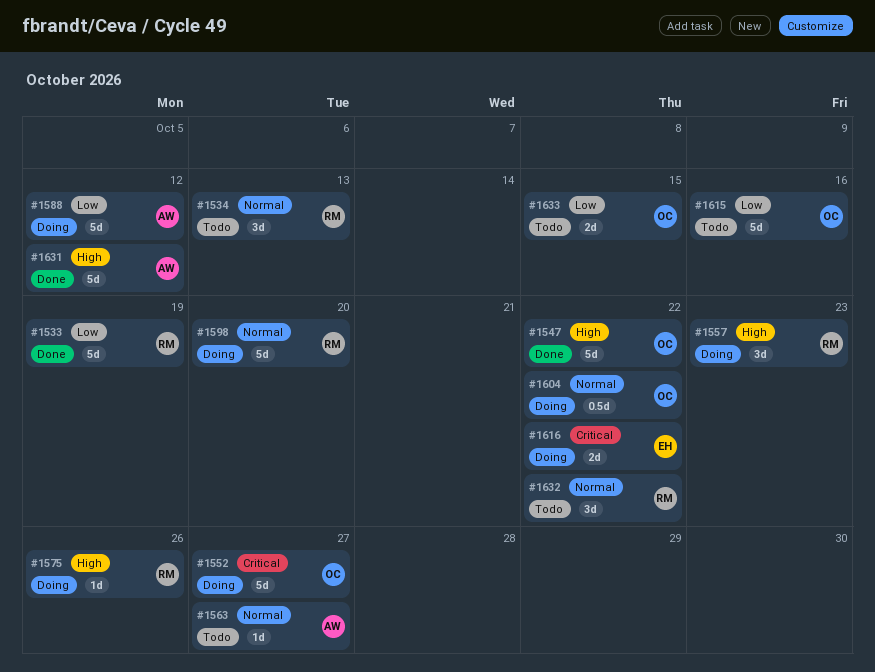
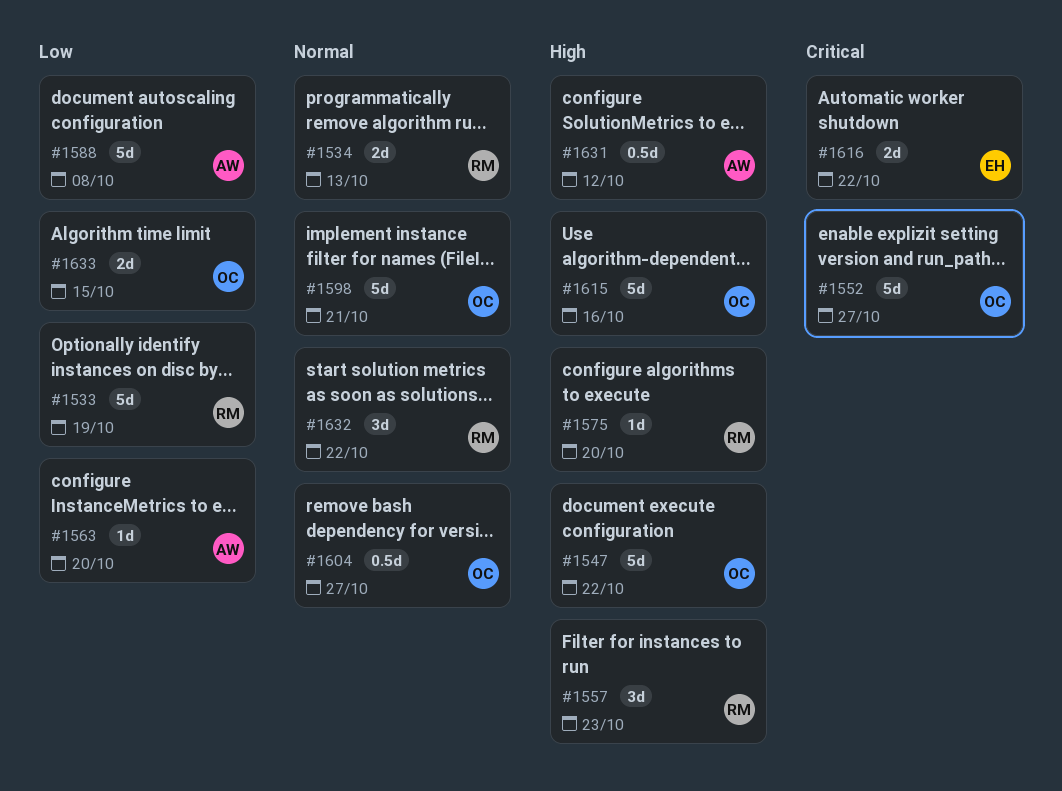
#1534, estimate: 3d -> 2d
#1563, priority: Normal -> Low
#1563, due: Oct 27 -> Oct 20
#1575, due: Oct 26 -> Oct 20
#1588, due: Oct 12 -> Oct 8
#1598, owner: RM -> OC
#1598, due: Oct 20 -> Oct 21
#1604, due: Oct 22 -> Oct 27
#1615, priority: Low -> High
#1631, estimate: 5d -> 0.5d

